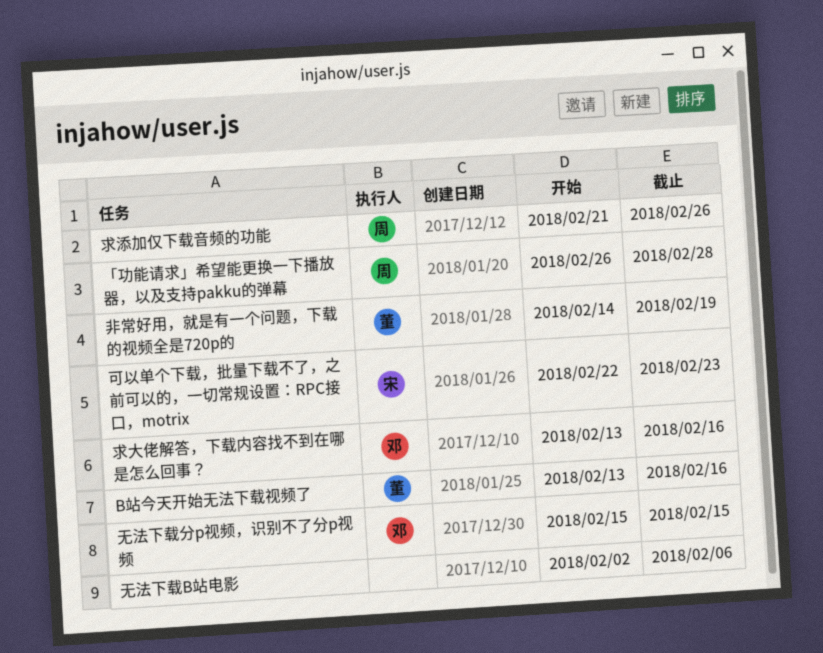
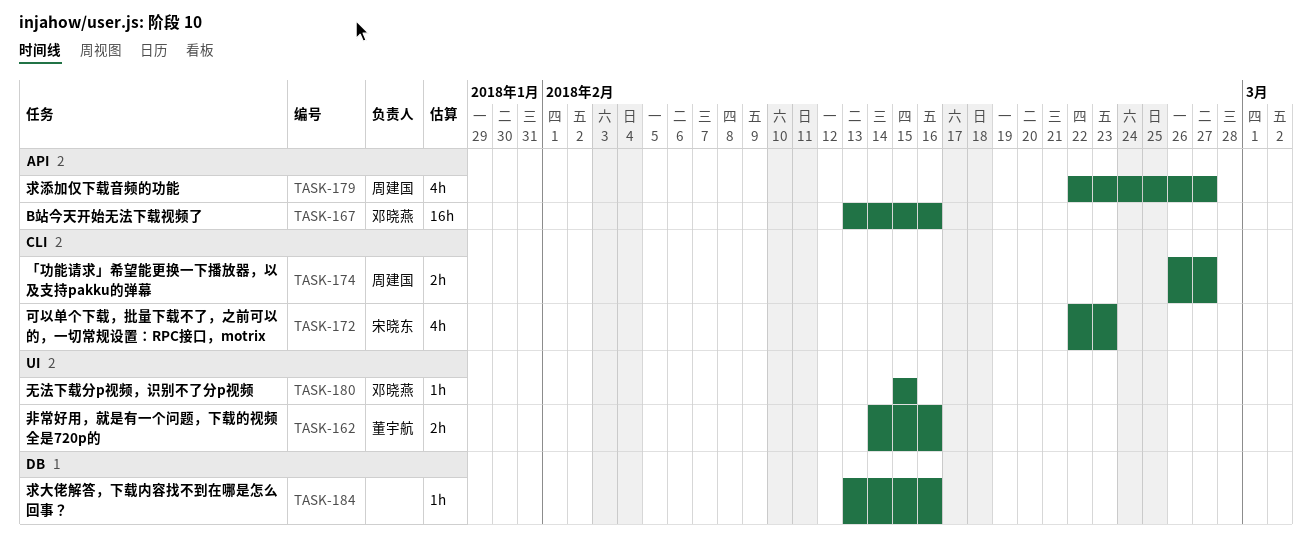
B站今天开始无法下载视频了, owner: 董宇航 -> 邓晓燕
「功能请求」希望能更换一下播放器，以及支持pakku的弹幕, due: Feb 28 -> Feb 27
无法下载B站电影: present -> none
求大佬解答，下载内容找不到在哪是怎么回事？, owner: 邓晓燕 -> none
求添加仅下载音频的功能, start: Feb 21 -> Feb 22
求添加仅下载音频的功能, due: Feb 26 -> Feb 27
非常好用，就是有一个问题，下载的视频全是720p的, due: Feb 19 -> Feb 16

